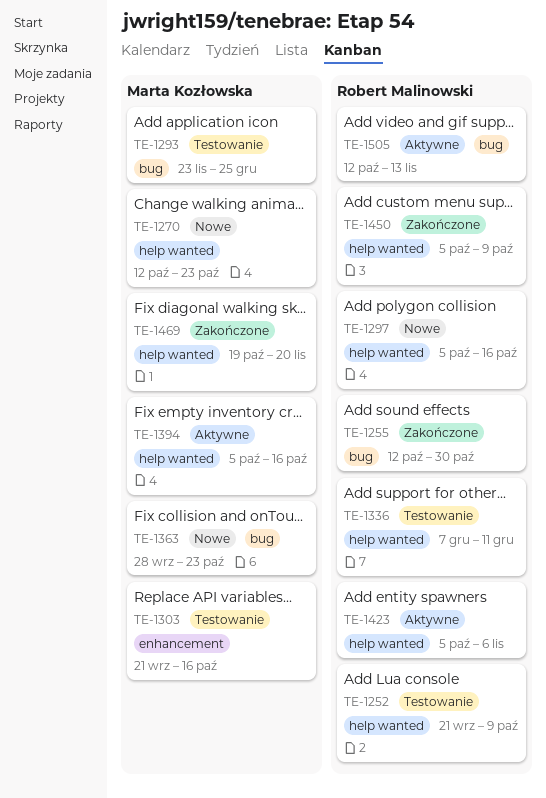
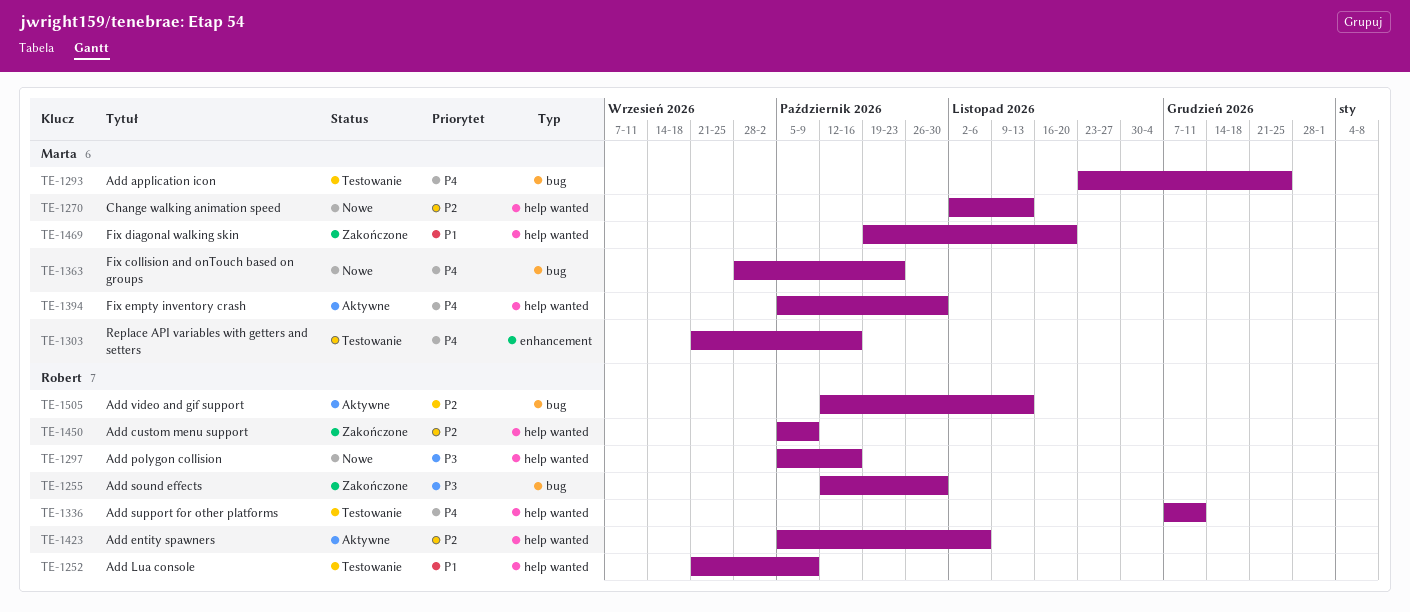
TE-1270, start: Oct 12 -> Nov 2
TE-1270, due: Oct 23 -> Nov 13
TE-1394, due: Oct 16 -> Oct 30

